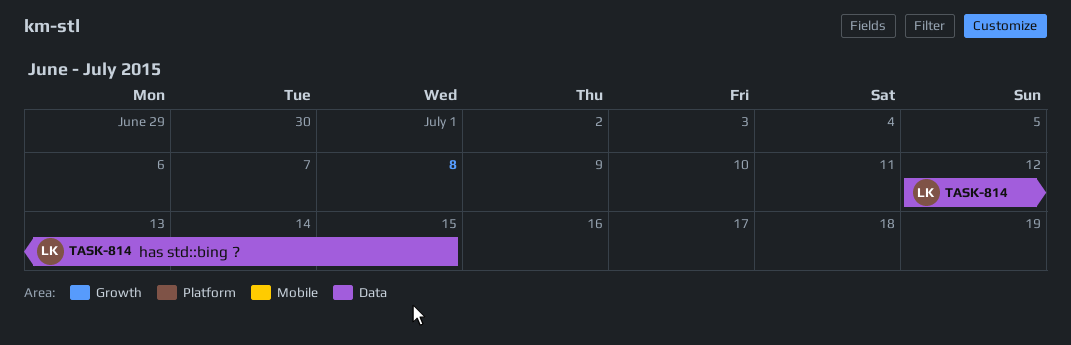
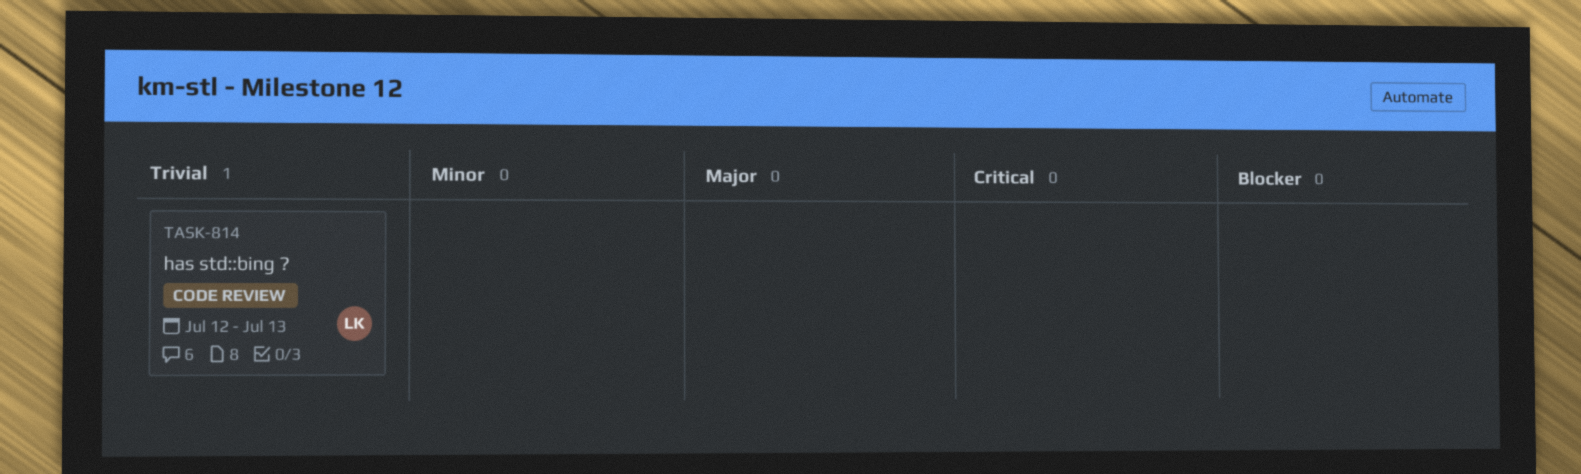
TASK-814, due: Jul 15 -> Jul 13

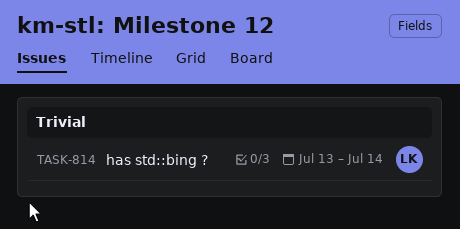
TASK-814, start: Jul 12 -> Jul 13
TASK-814, due: Jul 13 -> Jul 14

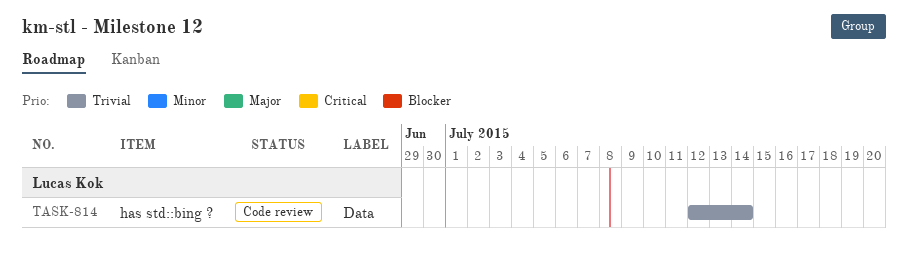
TASK-814, start: Jul 13 -> Jul 12

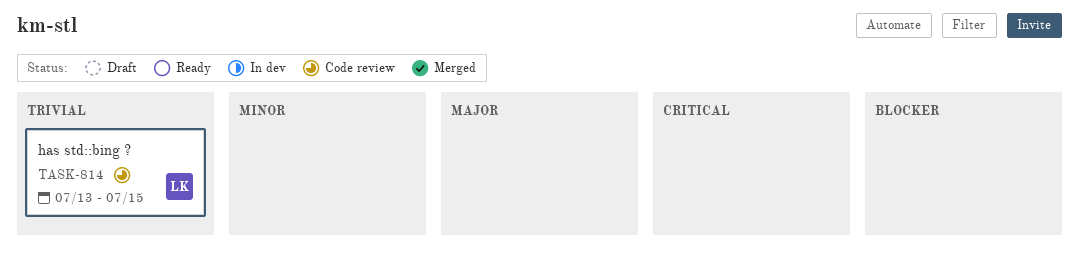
TASK-814, start: Jul 12 -> Jul 13
TASK-814, due: Jul 14 -> Jul 15

